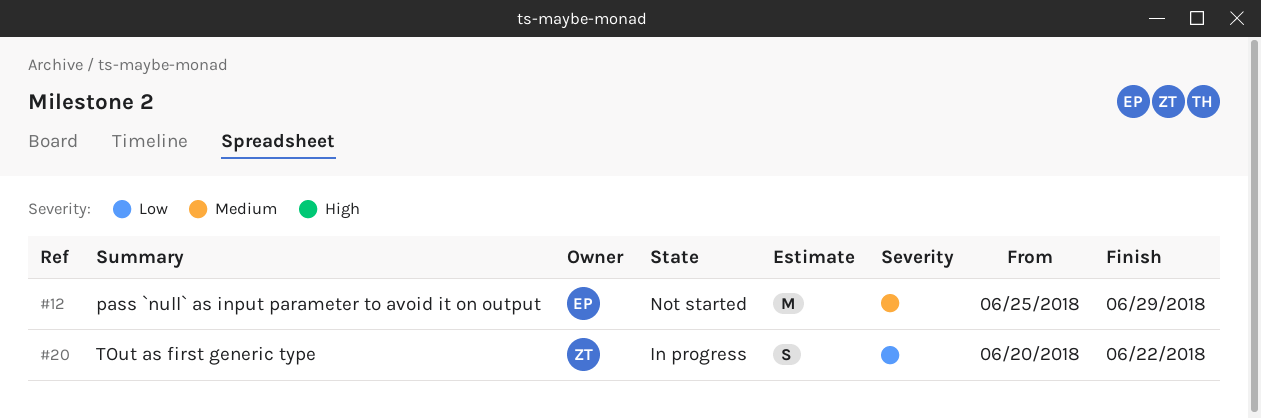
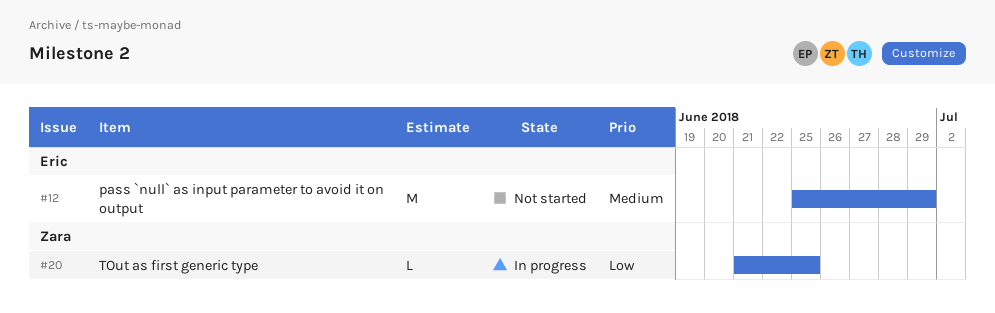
#20, estimate: S -> L
#20, start: Jun 20 -> Jun 21
#20, due: Jun 22 -> Jun 25

